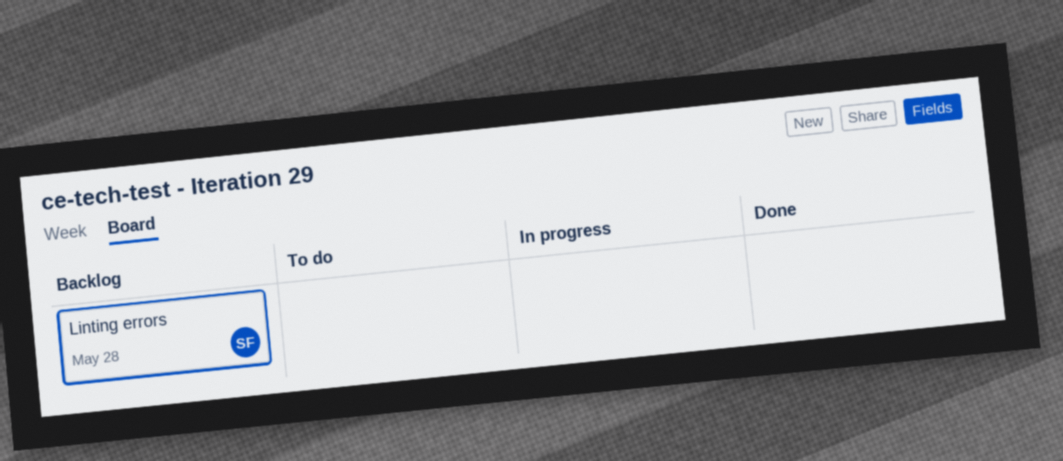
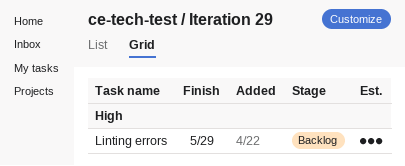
Linting errors, due: May 28 -> May 29

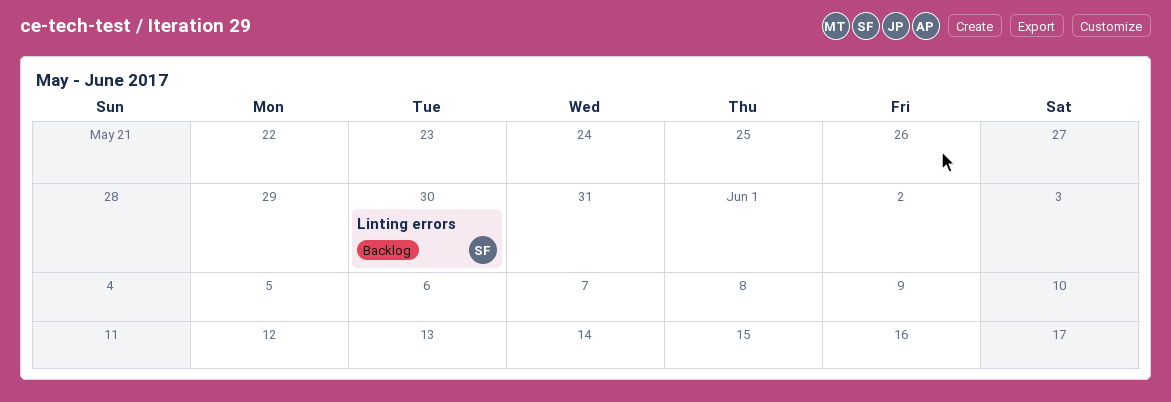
Linting errors, due: May 29 -> May 30

